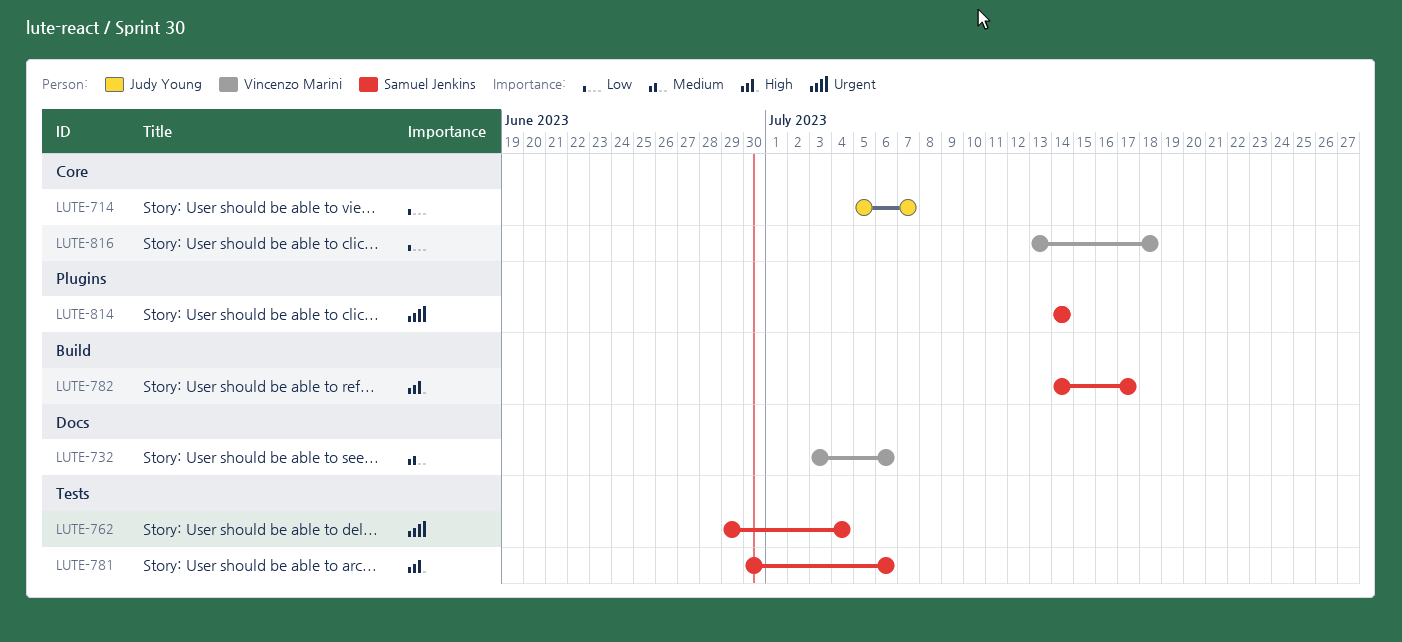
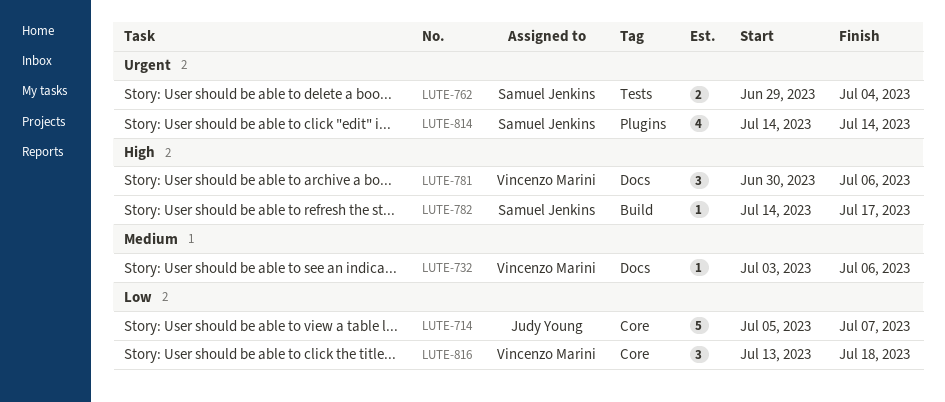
LUTE-781, owner: Samuel Jenkins -> Vincenzo Marini
LUTE-781, label: Tests -> Docs

